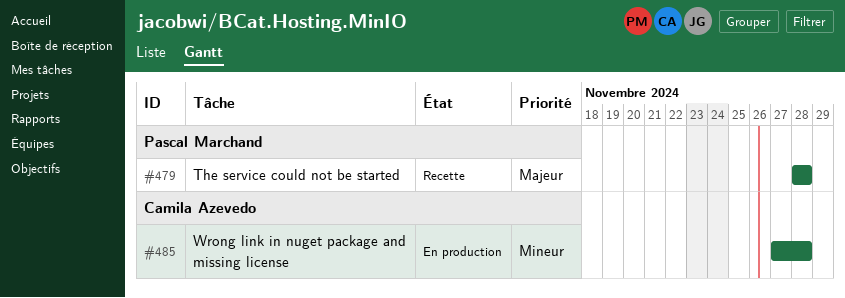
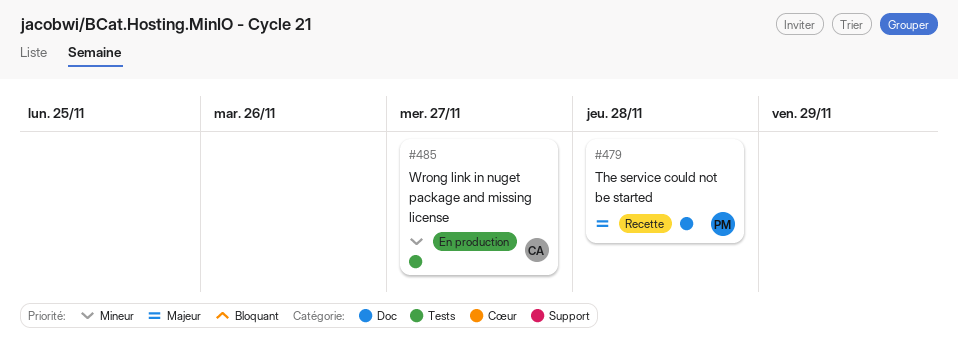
#485, due: Nov 28 -> Nov 27

